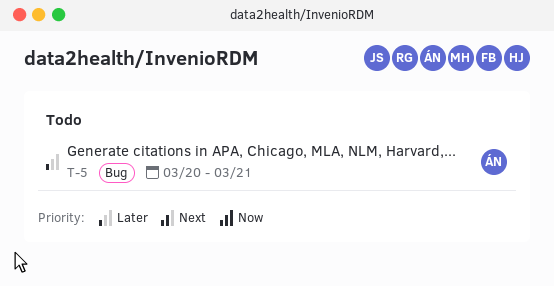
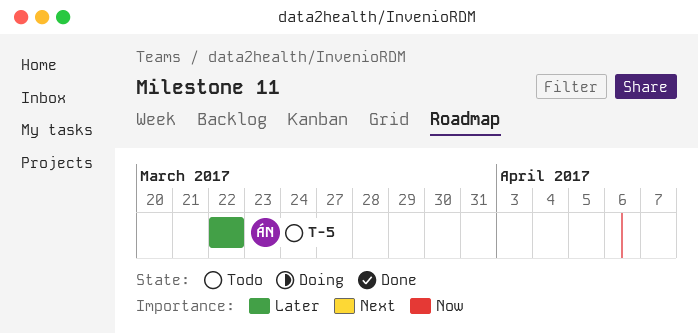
T-5, start: Mar 20 -> Mar 22
T-5, due: Mar 21 -> Mar 22

